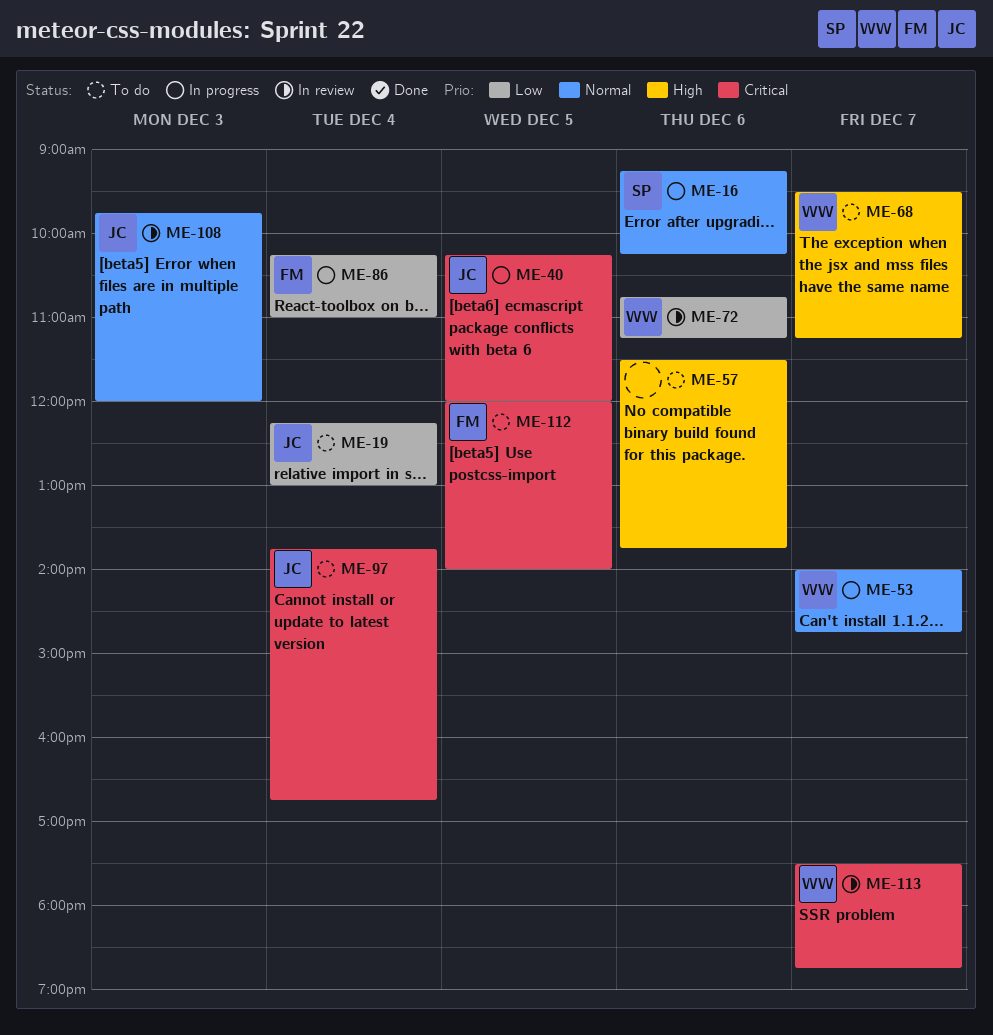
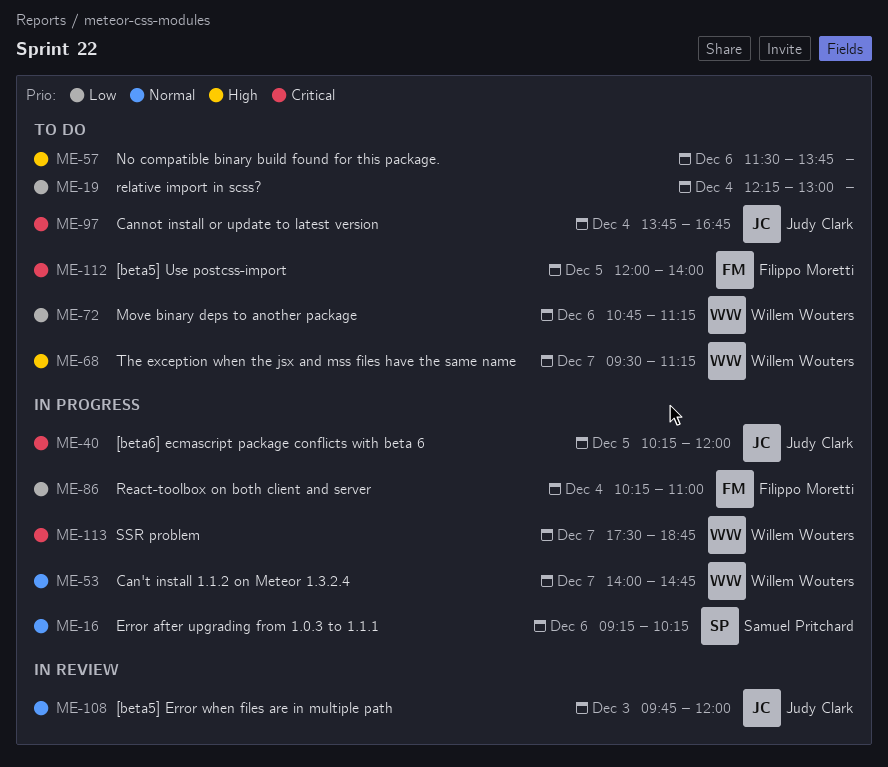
ME-19, owner: Judy Clark -> none
ME-72, status: In review -> To do
ME-113, status: In review -> In progress

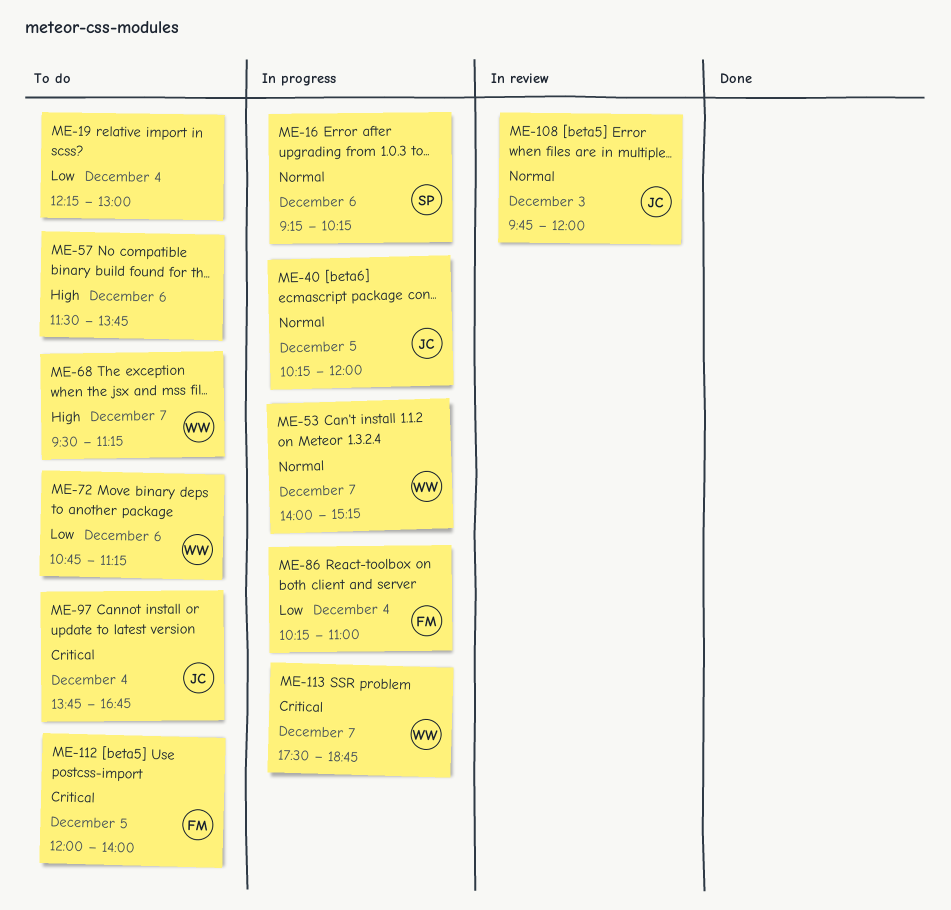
ME-40, priority: Critical -> Normal
ME-53, ends: 14:45 -> 15:15

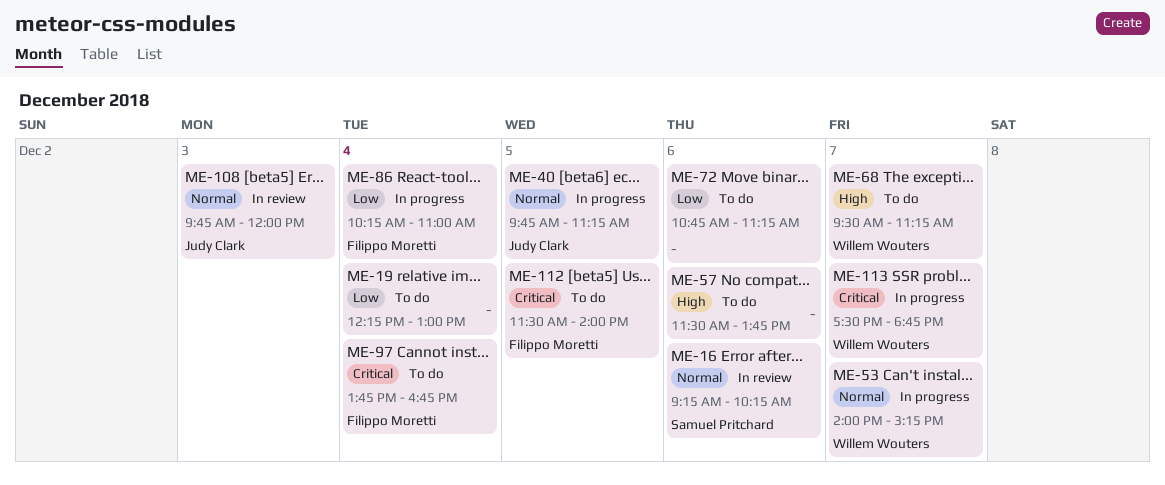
ME-16, status: In progress -> In review
ME-40, begins: 10:15 -> 09:45
ME-40, ends: 12:00 -> 11:15
ME-72, owner: Willem Wouters -> none
ME-97, owner: Judy Clark -> Filippo Moretti
ME-112, begins: 12:00 -> 11:30

